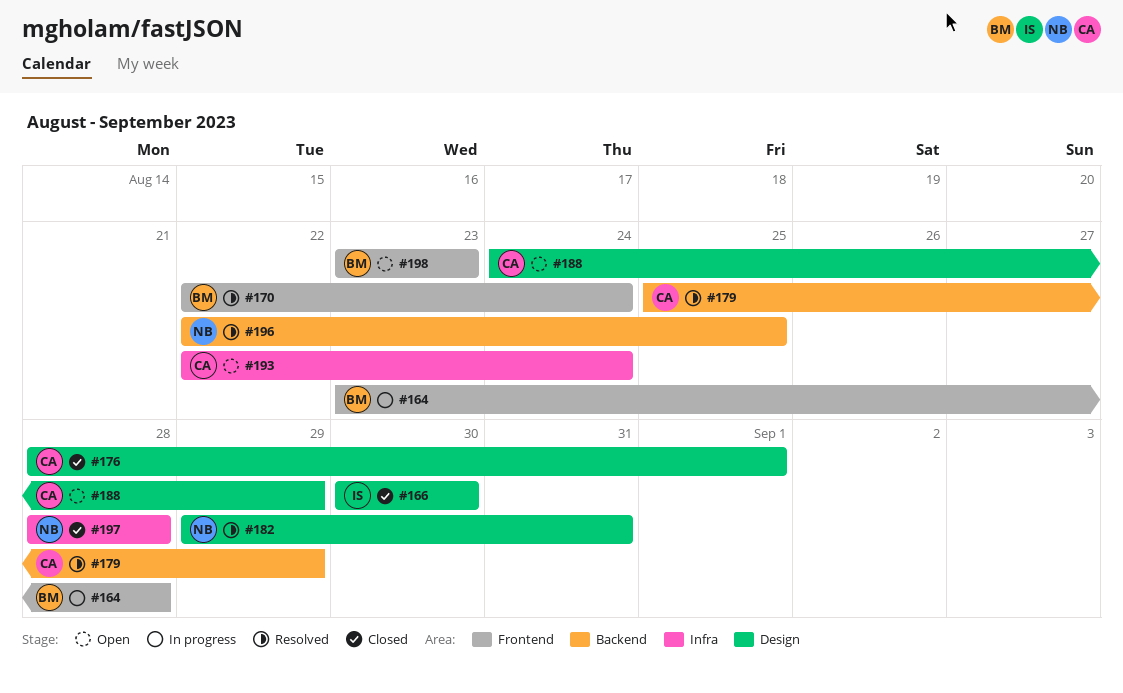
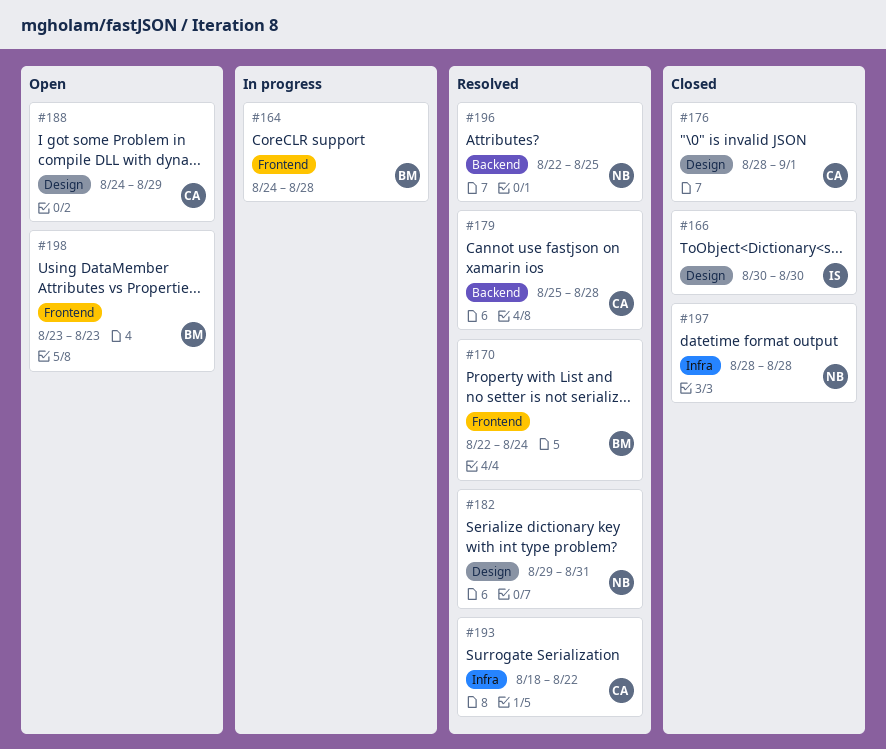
#164, start: Aug 23 -> Aug 24
#179, due: Aug 29 -> Aug 28
#193, status: Open -> Resolved
#193, start: Aug 22 -> Aug 18
#193, due: Aug 24 -> Aug 22

